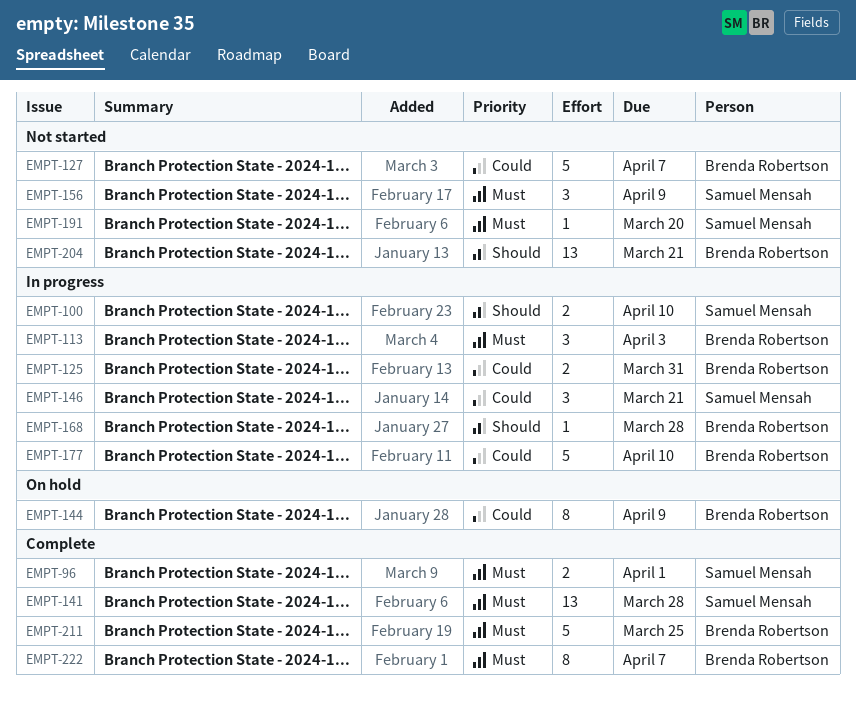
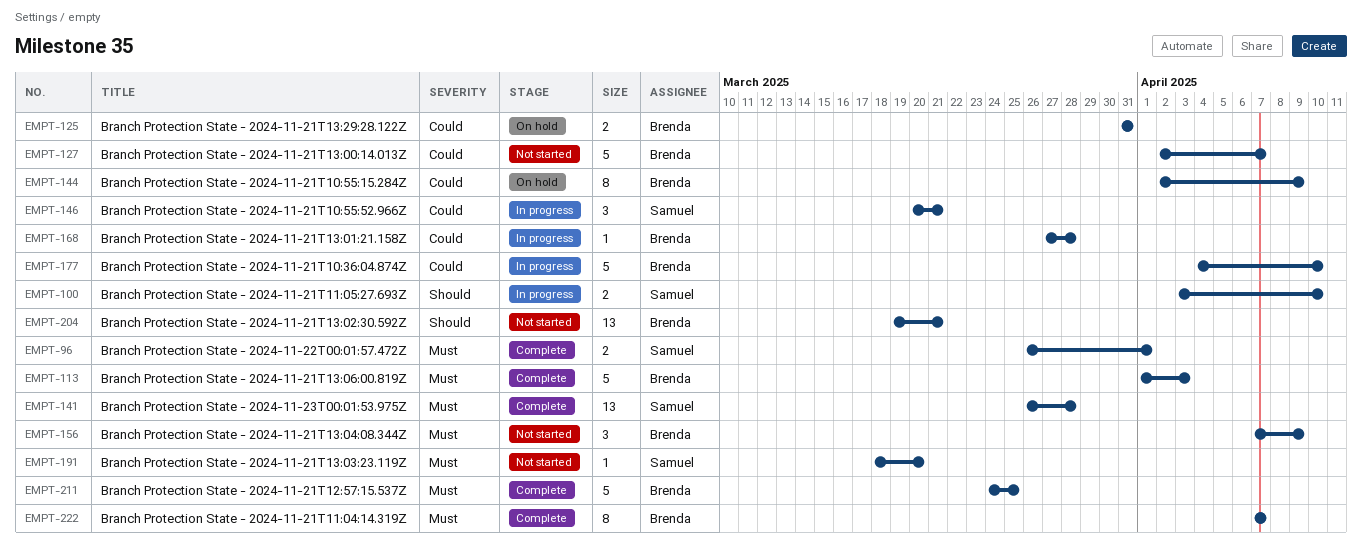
EMPT-113, status: In progress -> Complete
EMPT-113, estimate: 3 -> 5
EMPT-125, status: In progress -> On hold
EMPT-156, owner: Samuel Mensah -> Brenda Robertson
EMPT-168, priority: Should -> Could

